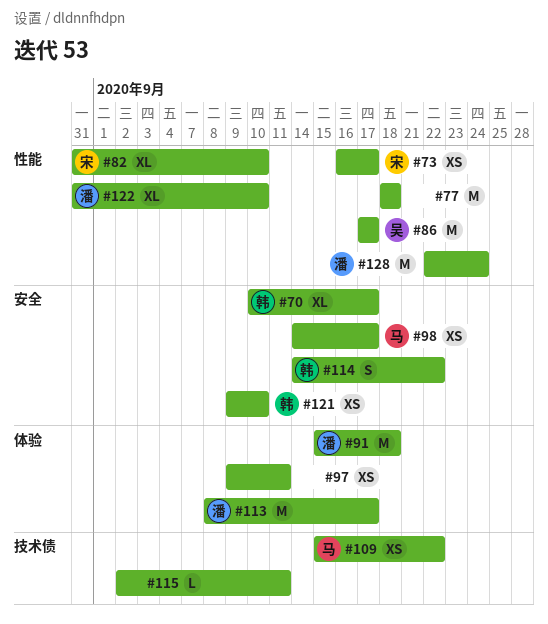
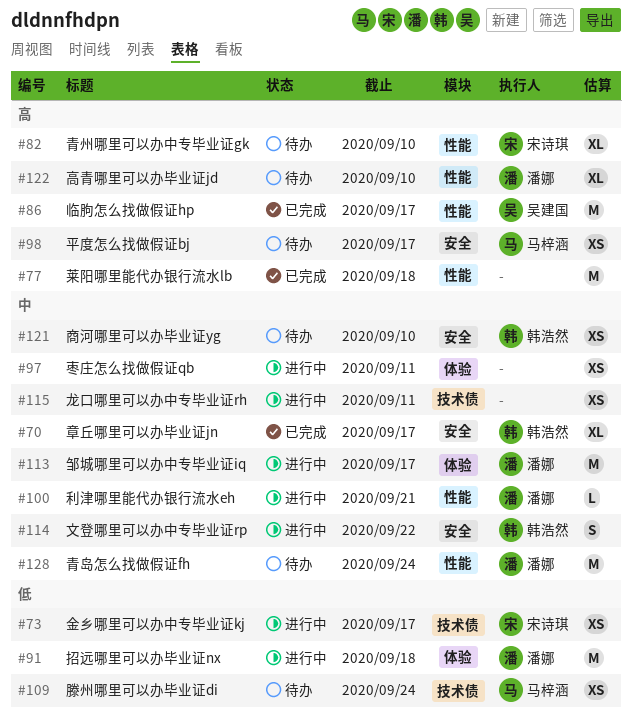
#73, label: 性能 -> 技术债
#100: none -> present
#109, due: Sep 22 -> Sep 24
#115, estimate: L -> XS

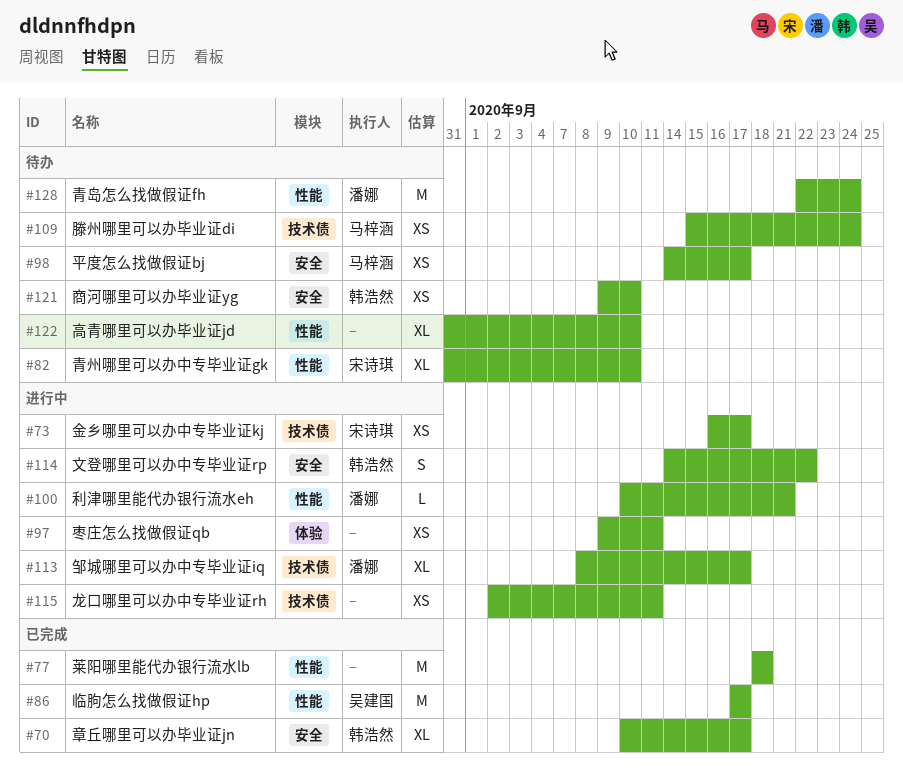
#91: present -> none
#113, label: 体验 -> 技术债
#113, estimate: M -> XL
#122, owner: 潘娜 -> none

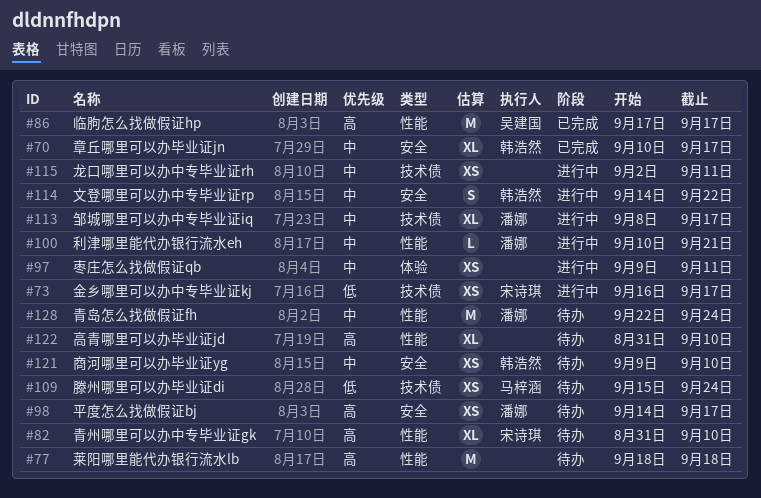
#77, status: 已完成 -> 待办
#98, owner: 马梓涵 -> 潘娜

